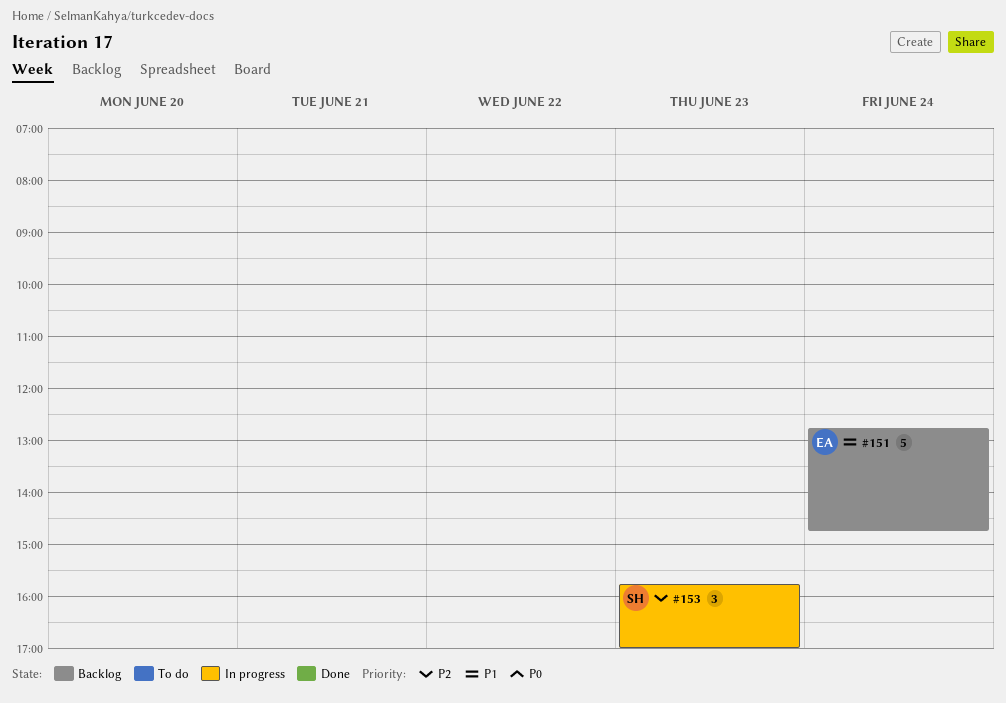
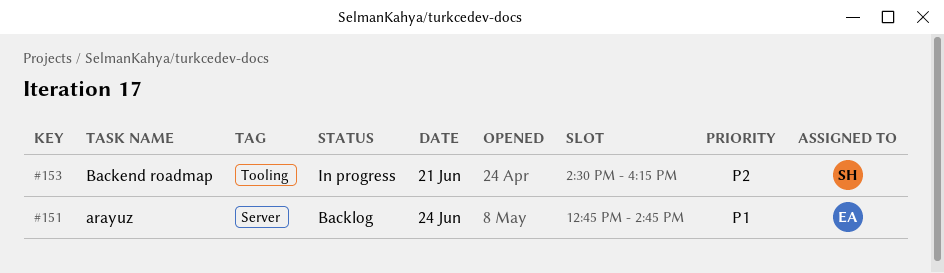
#153, day: Jun 23 -> Jun 21
#153, begins: 15:45 -> 14:30
#153, ends: 17:00 -> 16:15

